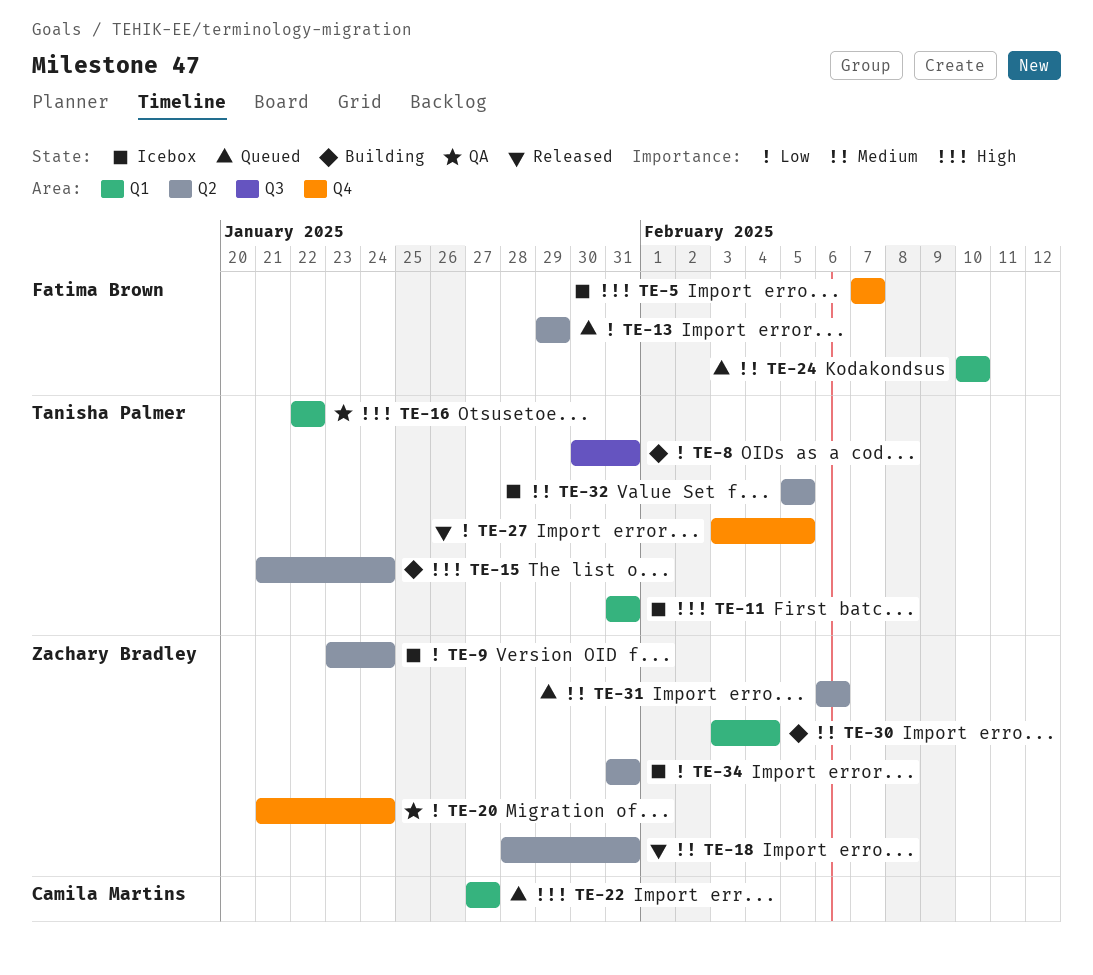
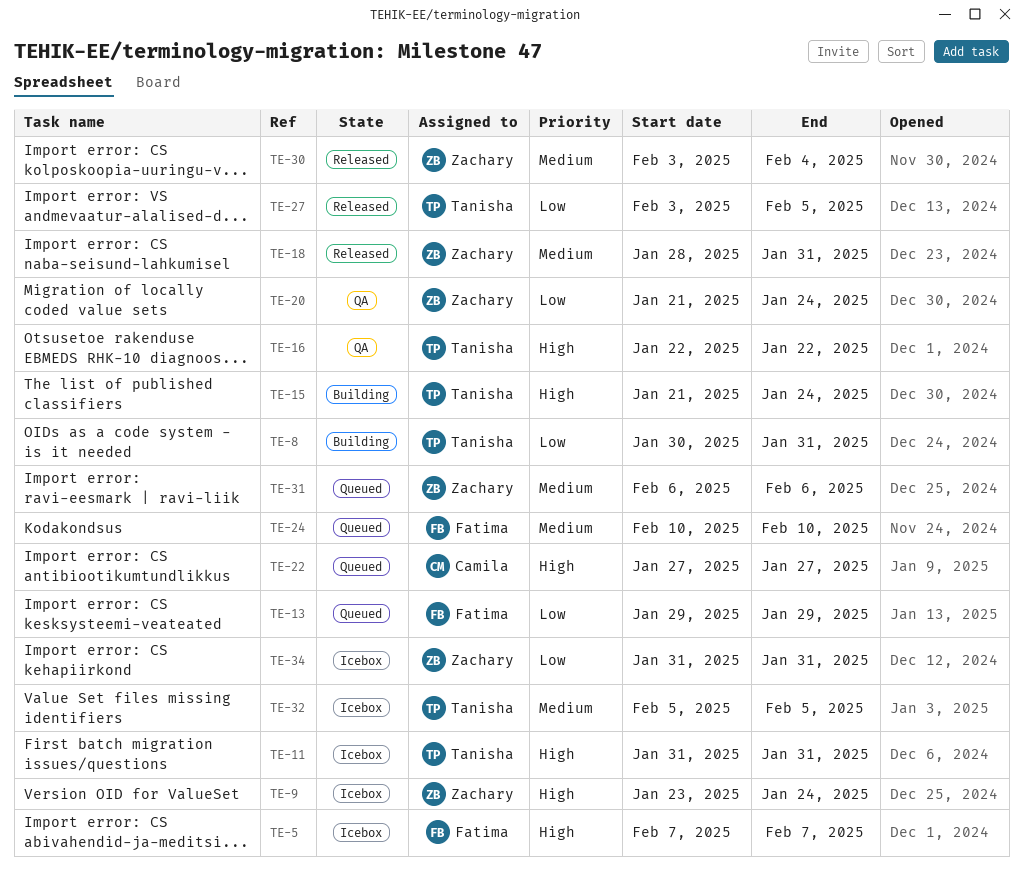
TE-9, priority: Low -> High
TE-30, status: Building -> Released

